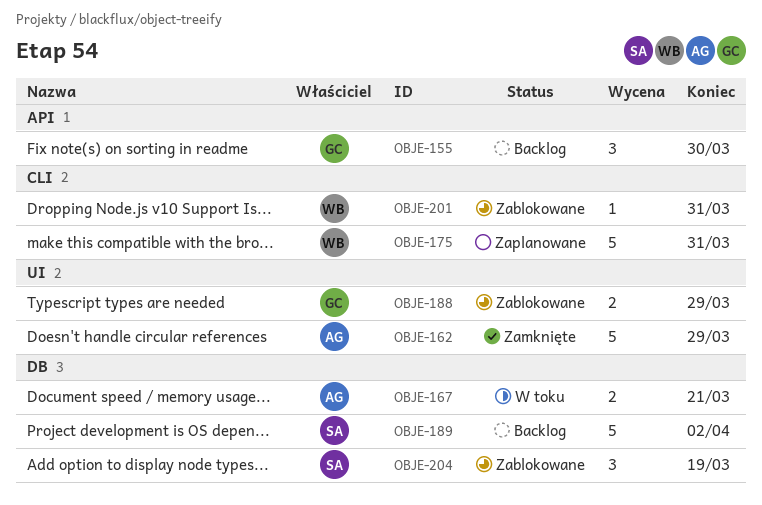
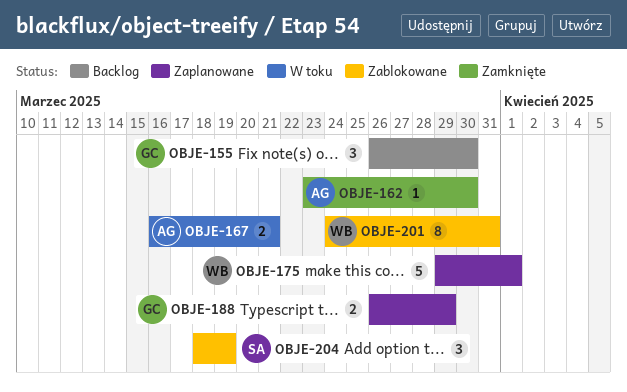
OBJE-162, estimate: 5 -> 1
OBJE-162, due: Mar 29 -> Mar 30
OBJE-175, due: Mar 31 -> Apr 1
OBJE-188, status: Zablokowane -> Zaplanowane
OBJE-189: present -> none
OBJE-201, estimate: 1 -> 8

